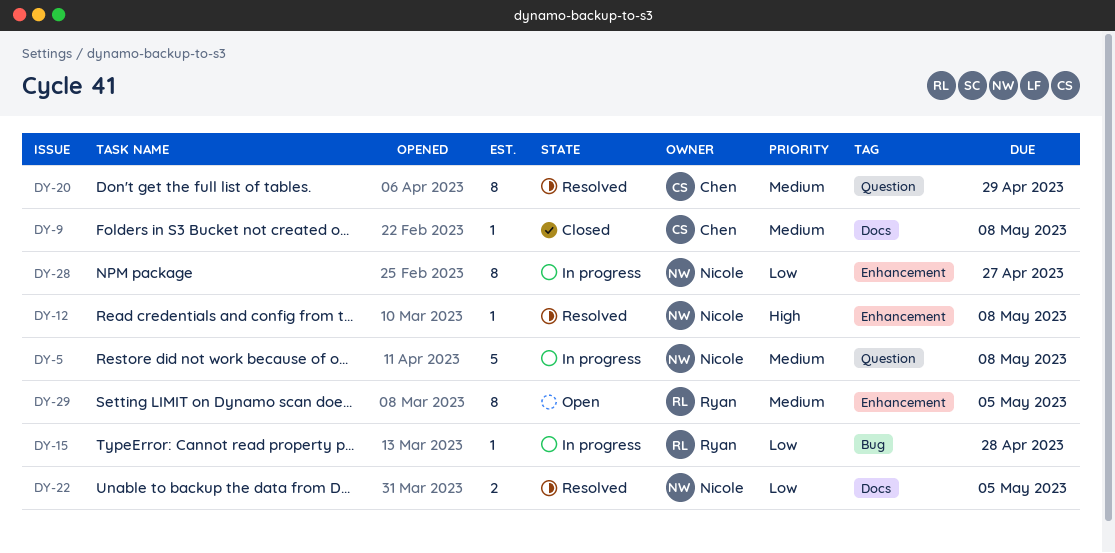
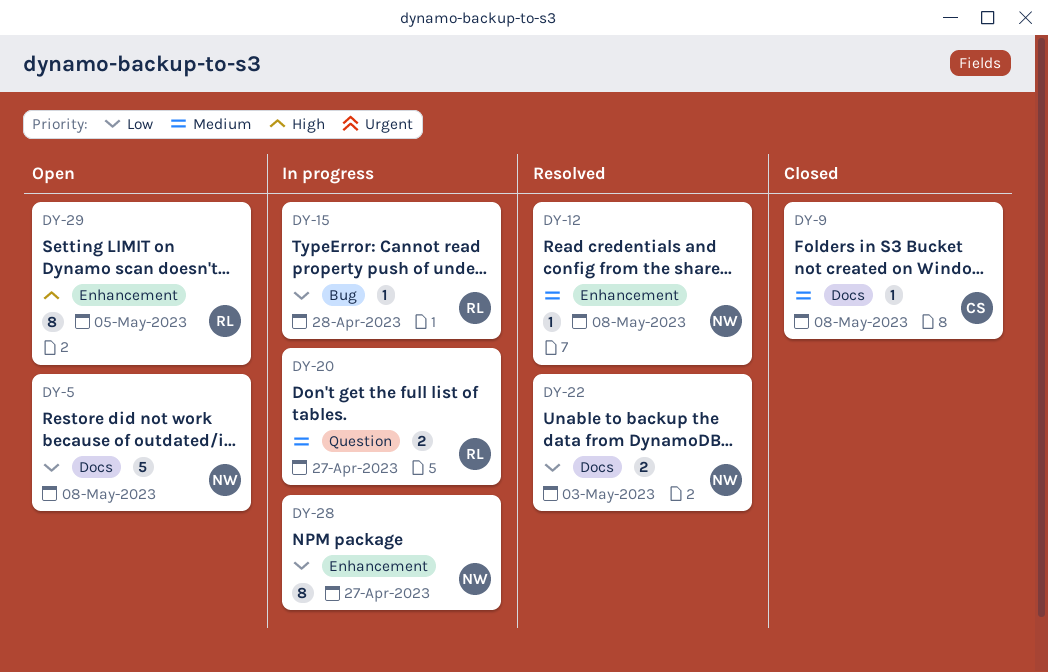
DY-5, status: In progress -> Open
DY-5, priority: Medium -> Low
DY-5, label: Question -> Docs
DY-12, priority: High -> Medium
DY-20, status: Resolved -> In progress
DY-20, owner: Chen -> Ryan
DY-20, estimate: 8 -> 2
DY-20, due: Apr 29 -> Apr 27
DY-22, due: May 5 -> May 3
DY-29, priority: Medium -> High

